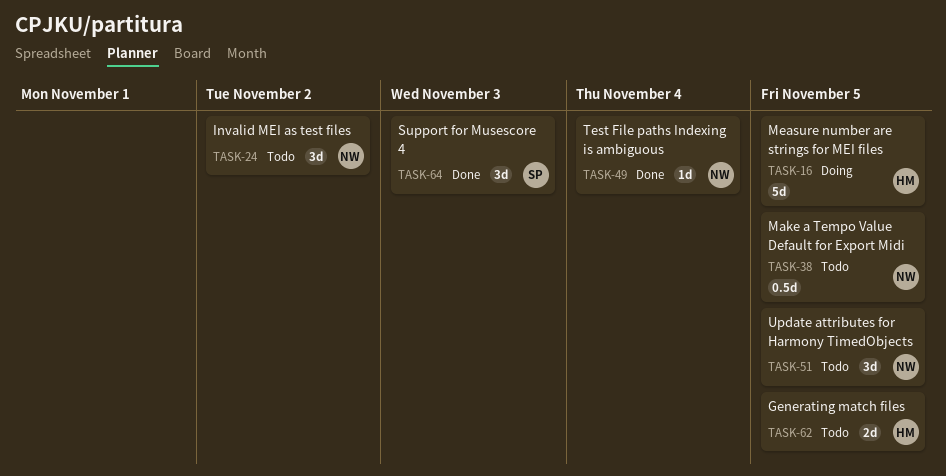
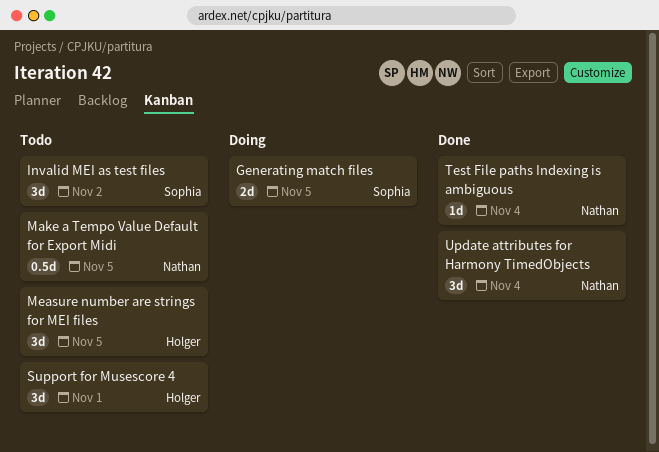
Generating match files, status: Todo -> Doing
Generating match files, owner: Holger -> Sophia
Invalid MEI as test files, owner: Nathan -> Sophia
Measure number are strings for MEI files, status: Doing -> Todo
Measure number are strings for MEI files, estimate: 5d -> 3d
Support for Musescore 4, status: Done -> Todo
Support for Musescore 4, owner: Sophia -> Holger
Support for Musescore 4, due: Nov 3 -> Nov 1
Update attributes for Harmony TimedObjects, status: Todo -> Done
Update attributes for Harmony TimedObjects, due: Nov 5 -> Nov 4

